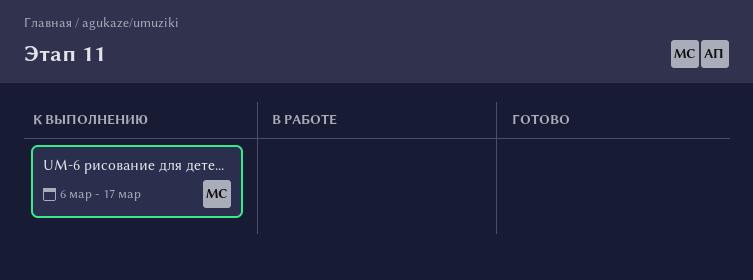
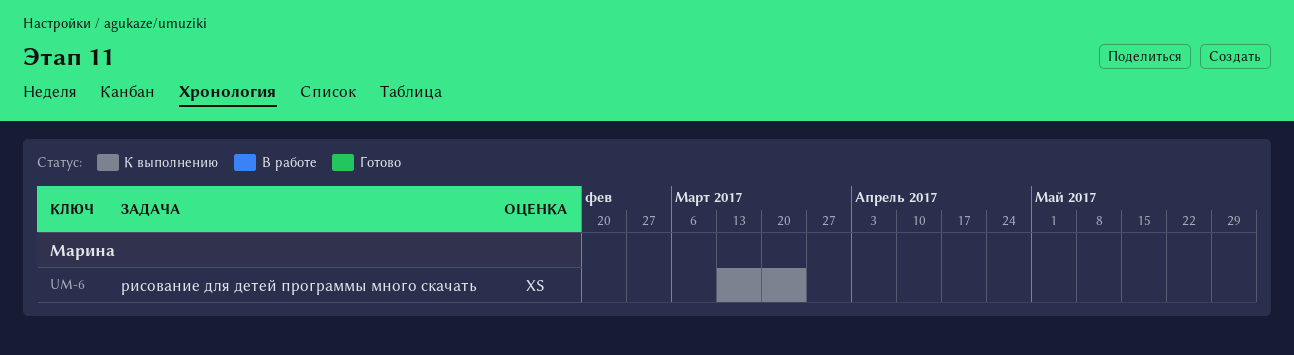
UM-6, start: Mar 6 -> Mar 13
UM-6, due: Mar 17 -> Mar 24

